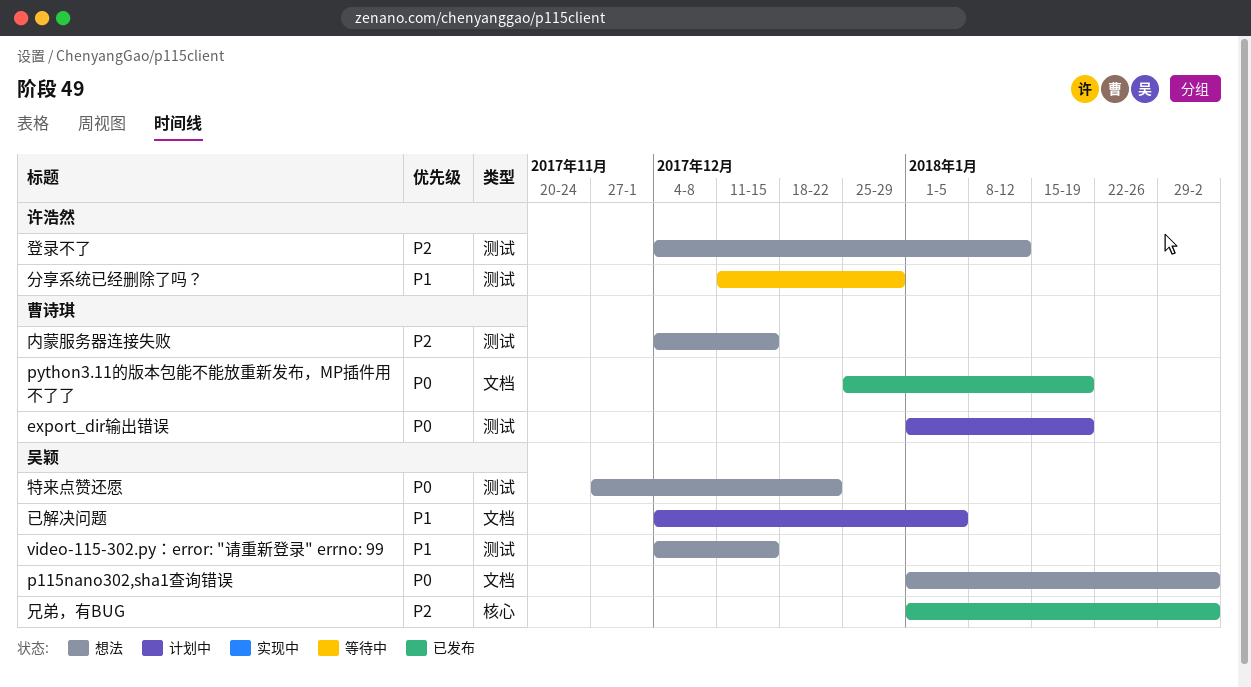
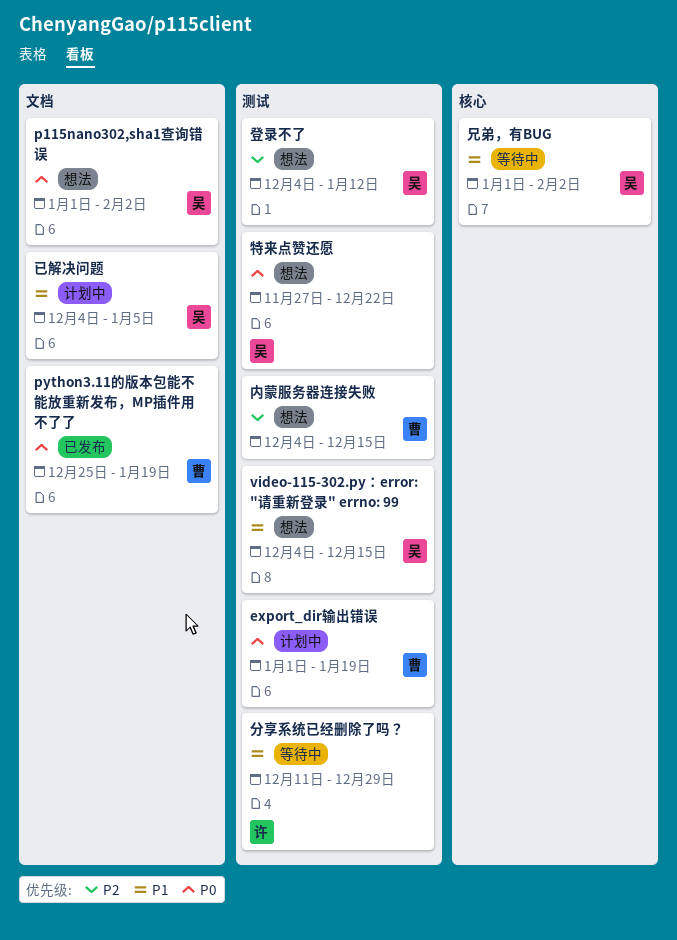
兄弟，有BUG, status: 已发布 -> 等待中
兄弟，有BUG, priority: P2 -> P1
登录不了, owner: 许浩然 -> 吴颖

